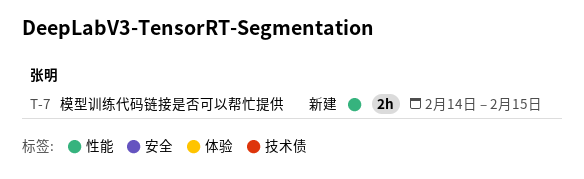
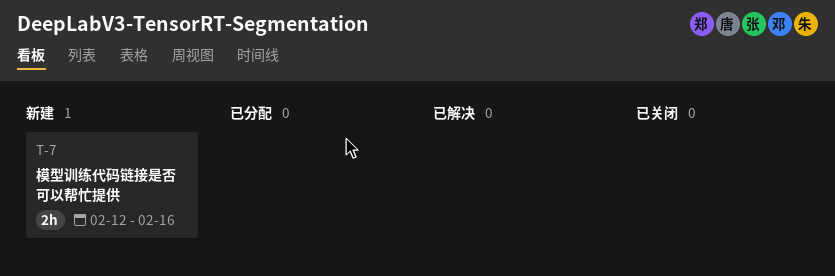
T-7, start: Feb 14 -> Feb 12
T-7, due: Feb 15 -> Feb 16

